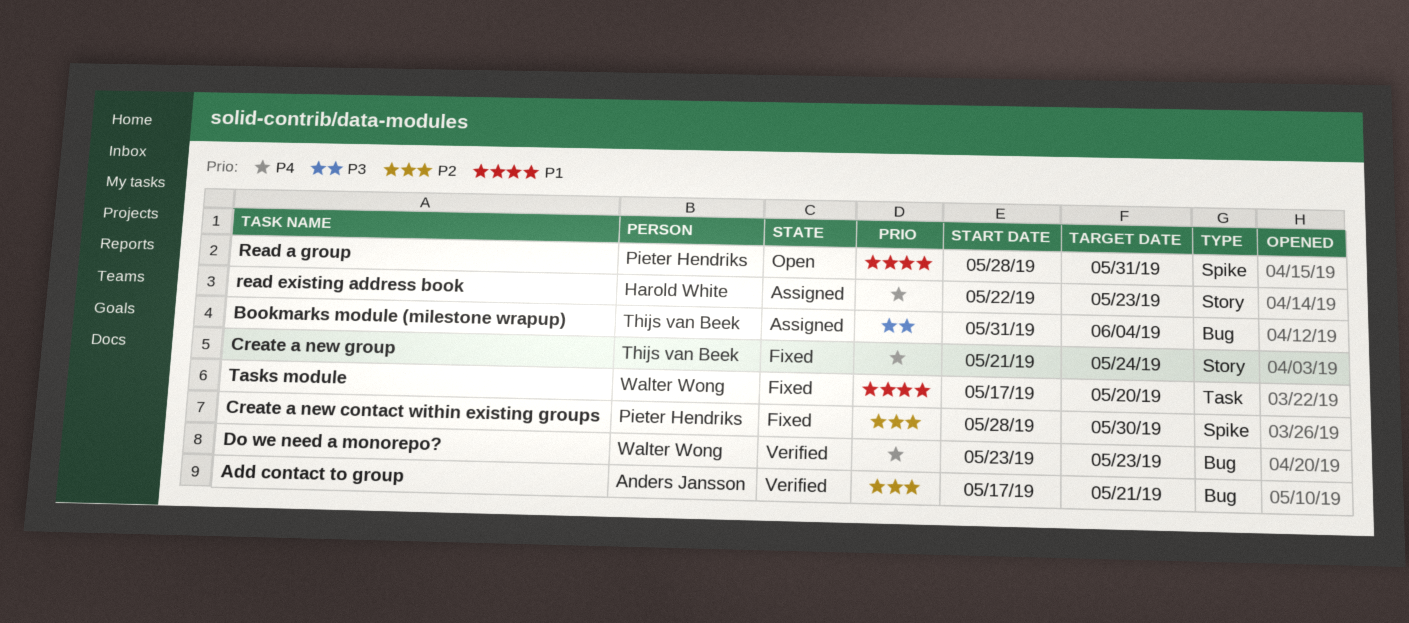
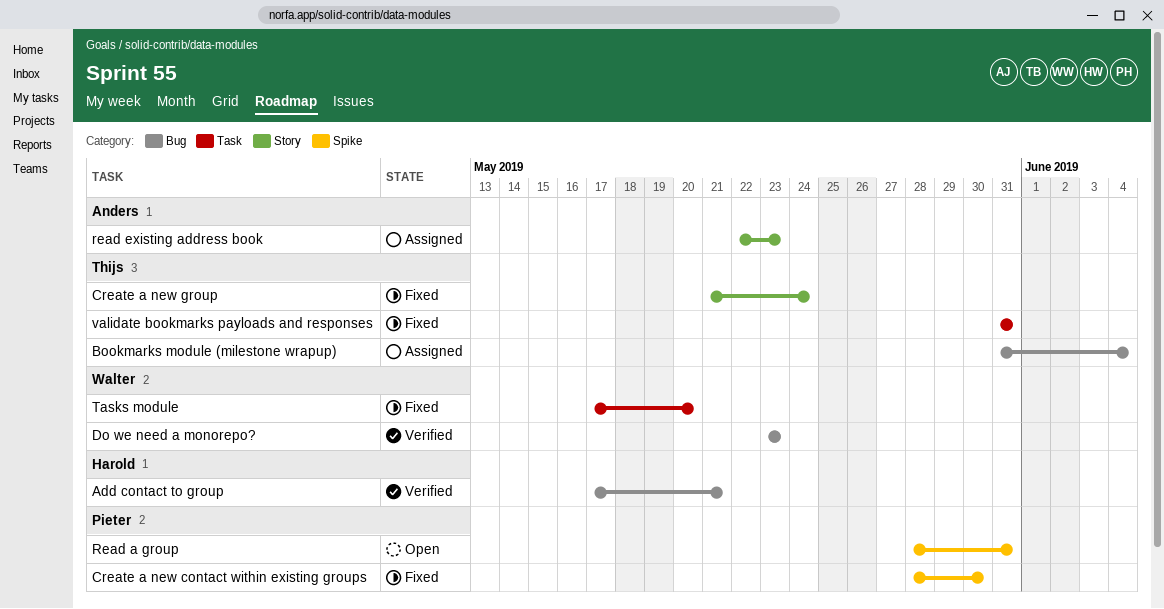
Add contact to group, owner: Anders Jansson -> Harold White
read existing address book, owner: Harold White -> Anders Jansson
validate bookmarks payloads and responses: none -> present

